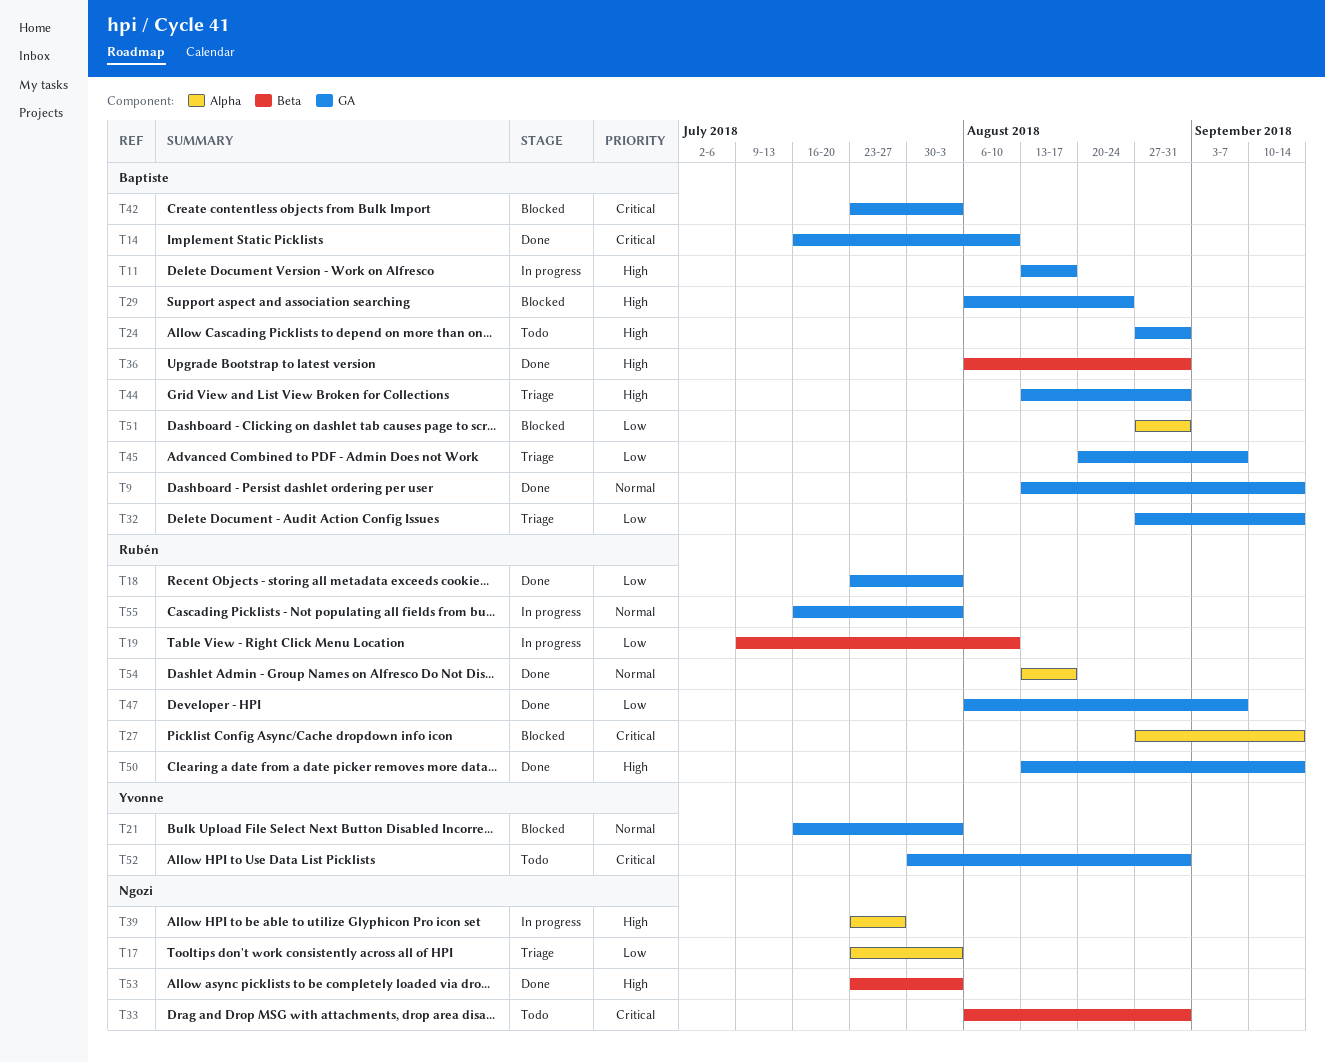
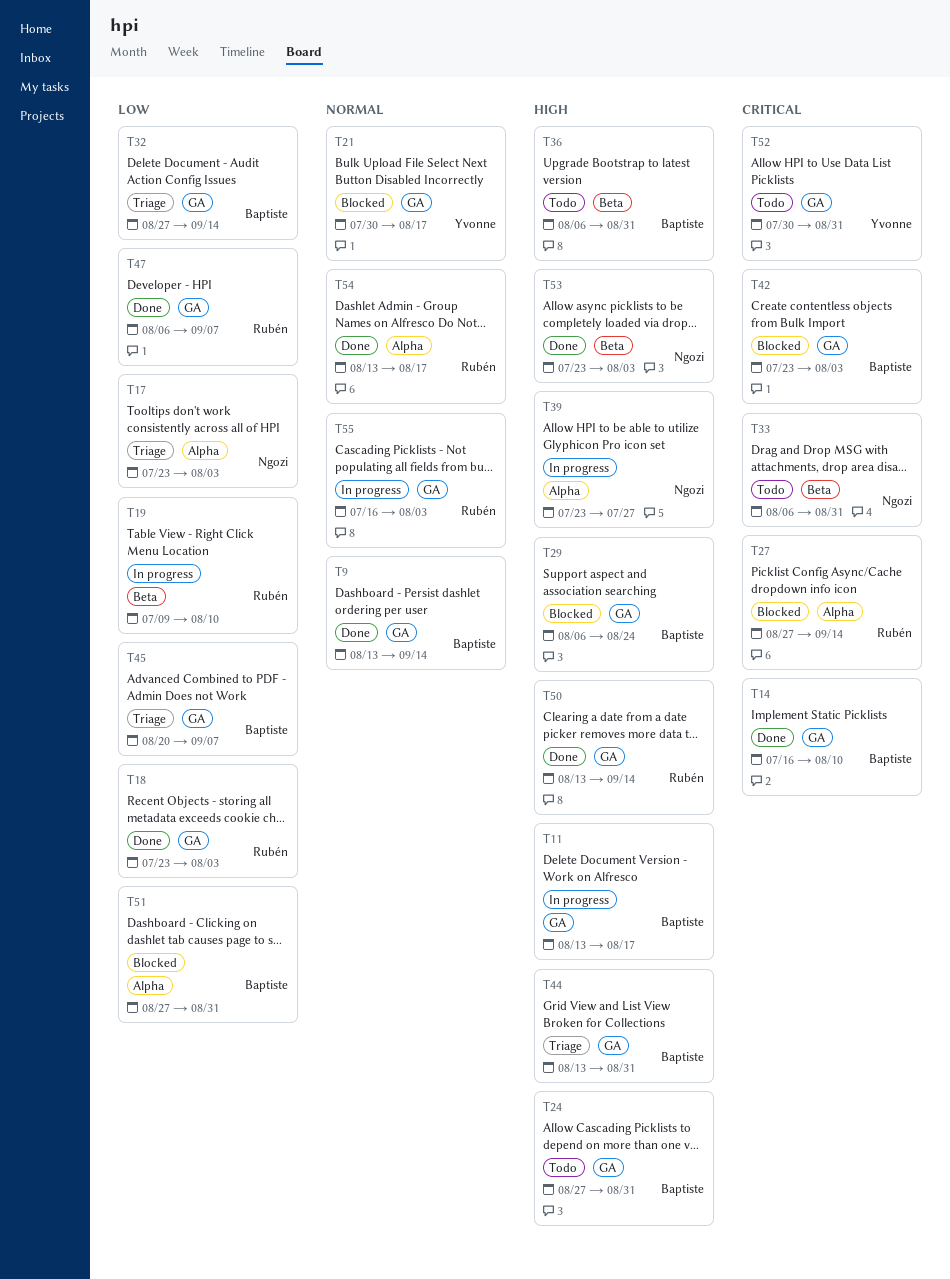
T21, start: Jul 16 -> Jul 30
T21, due: Aug 3 -> Aug 17
T36, status: Done -> Todo

